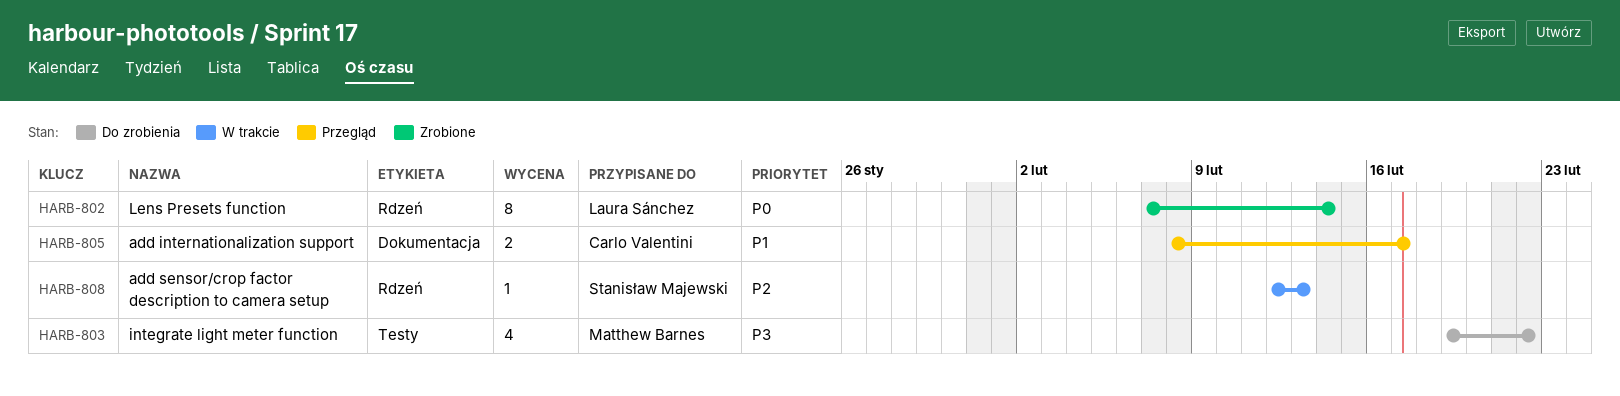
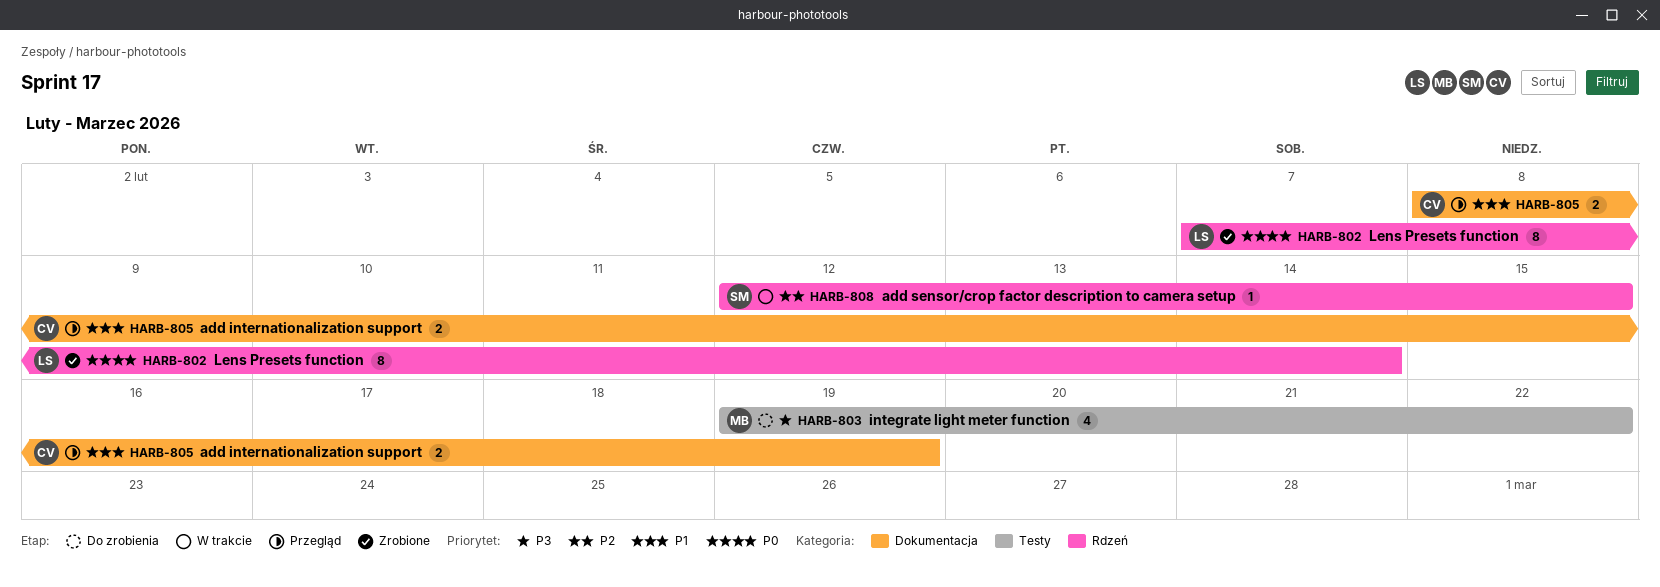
HARB-805, due: Feb 17 -> Feb 19
HARB-808, due: Feb 13 -> Feb 15

